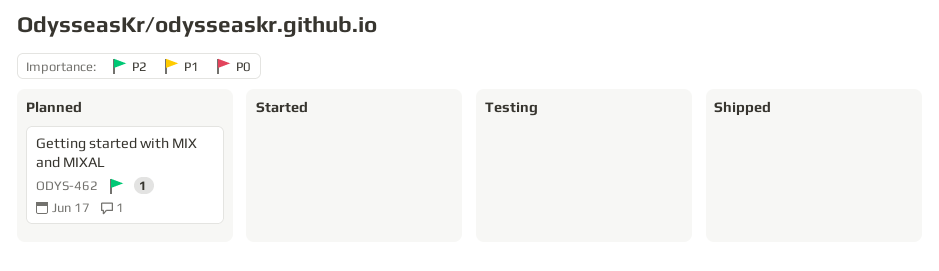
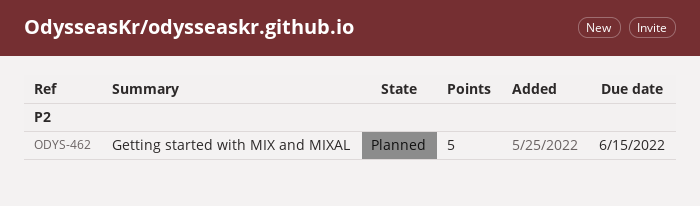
ODYS-462, estimate: 1 -> 5
ODYS-462, due: Jun 17 -> Jun 15

